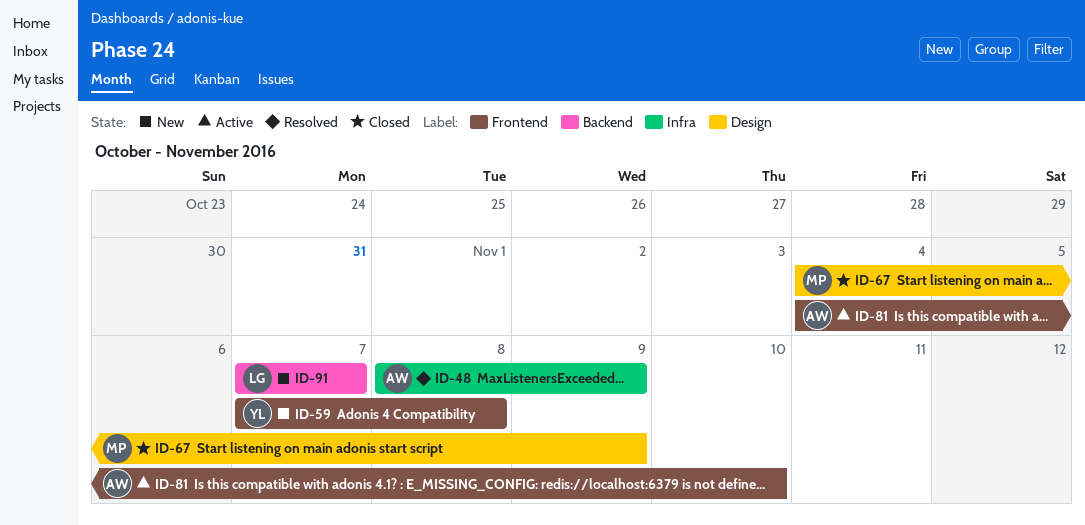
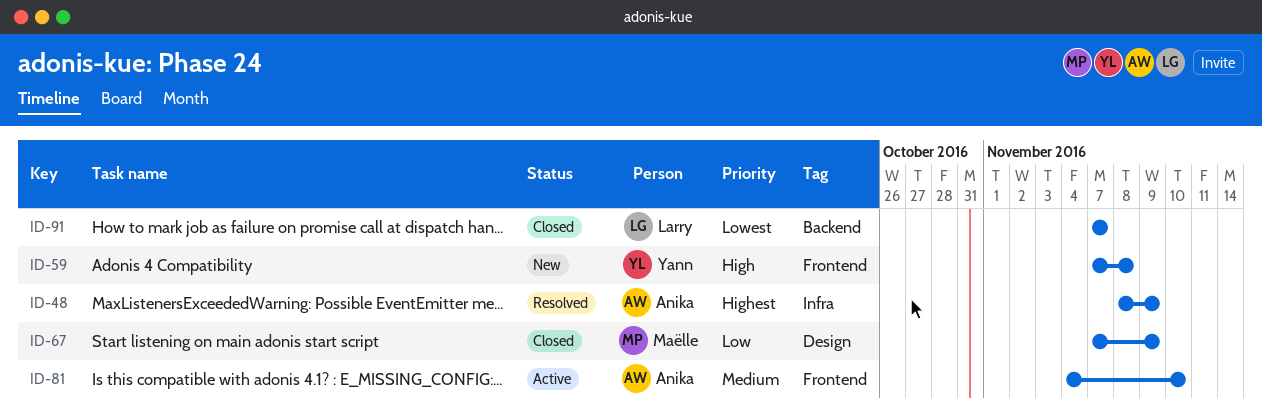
ID-67, start: Nov 4 -> Nov 7
ID-91, status: New -> Closed

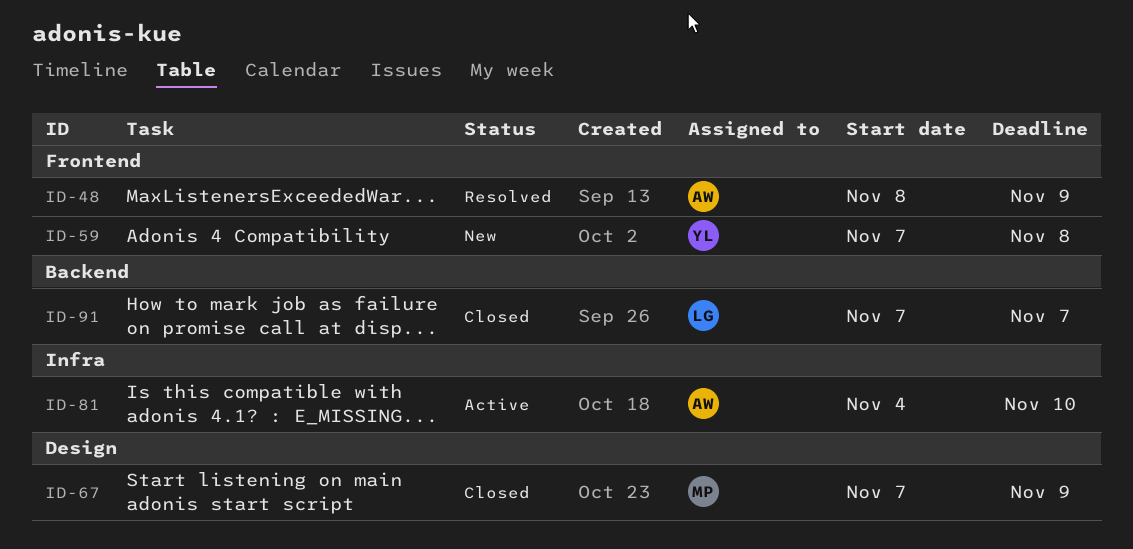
ID-48, label: Infra -> Frontend
ID-81, label: Frontend -> Infra

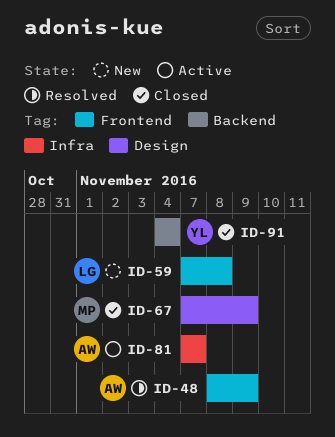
ID-59, owner: YL -> LG
ID-81, start: Nov 4 -> Nov 7
ID-81, due: Nov 10 -> Nov 7
ID-91, owner: LG -> YL
ID-91, start: Nov 7 -> Nov 4
ID-91, due: Nov 7 -> Nov 4

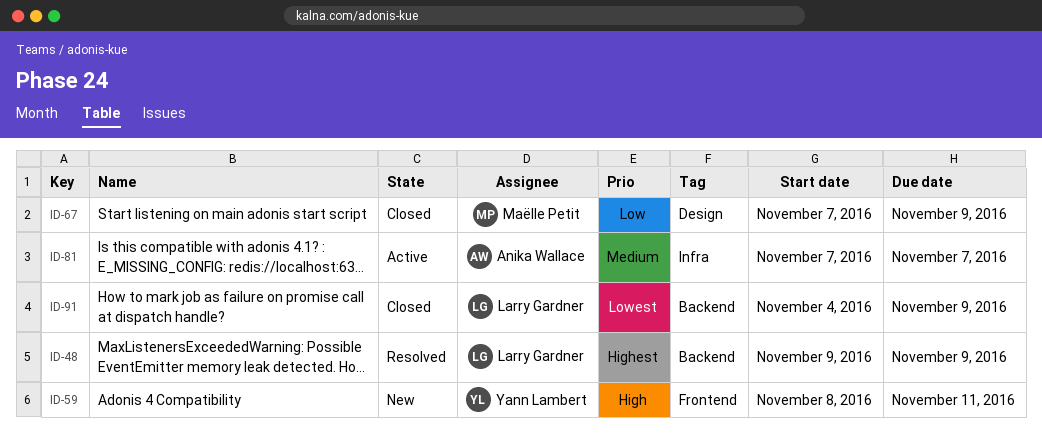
ID-48, owner: Anika Wallace -> Larry Gardner
ID-48, label: Frontend -> Backend
ID-48, start: Nov 8 -> Nov 9
ID-59, owner: Larry Gardner -> Yann Lambert
ID-59, start: Nov 7 -> Nov 8
ID-59, due: Nov 8 -> Nov 11
ID-91, owner: Yann Lambert -> Larry Gardner
ID-91, due: Nov 4 -> Nov 9

